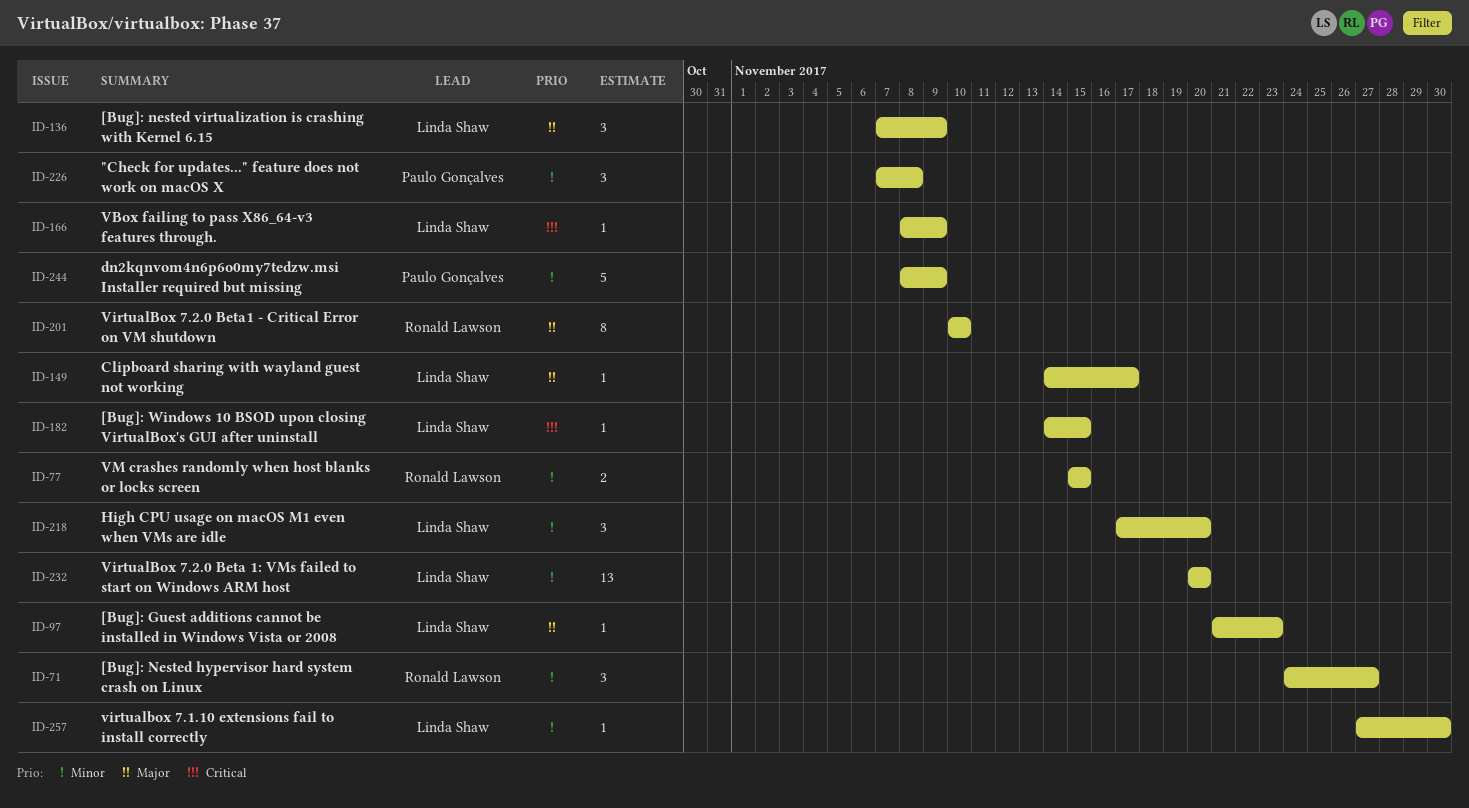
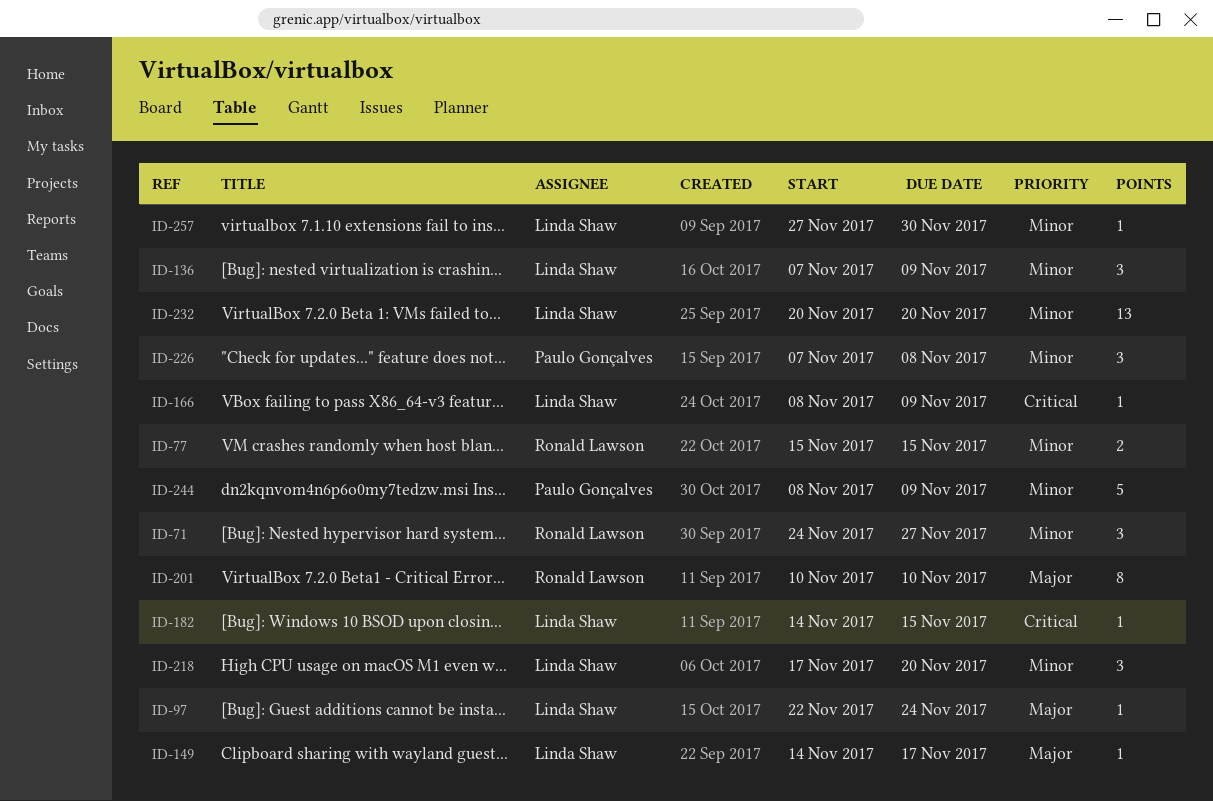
ID-97, start: Nov 21 -> Nov 22
ID-97, due: Nov 23 -> Nov 24
ID-136, priority: Major -> Minor

